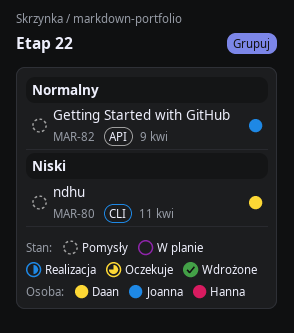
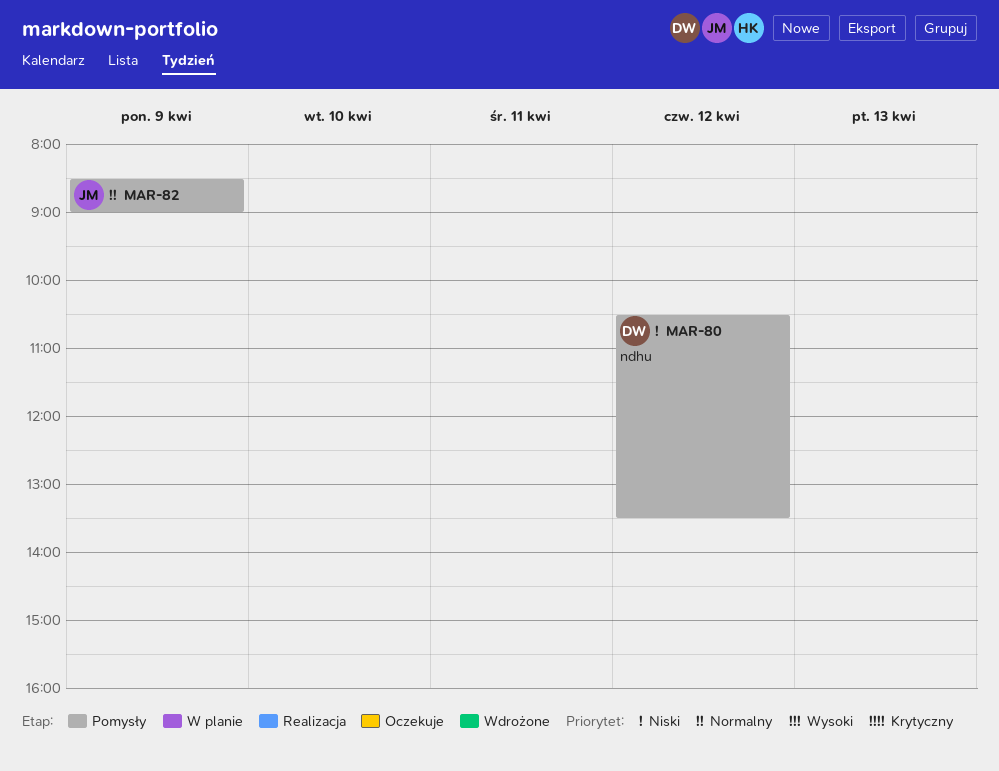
MAR-80, day: Apr 11 -> Apr 12

